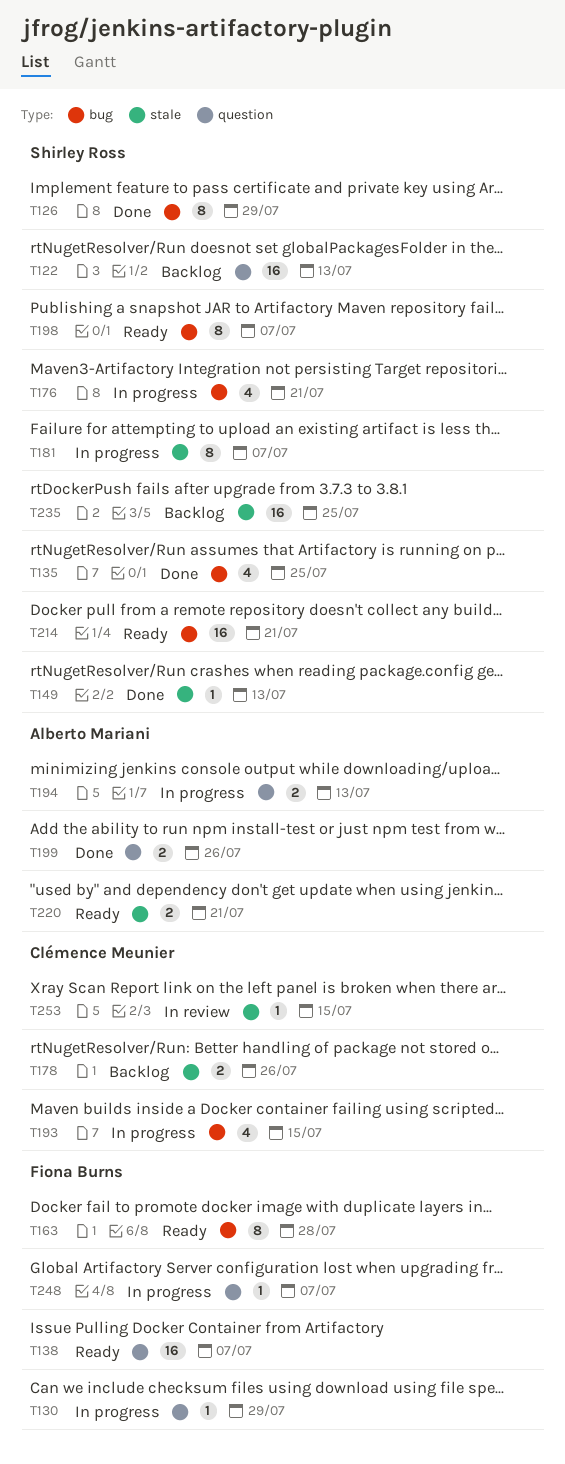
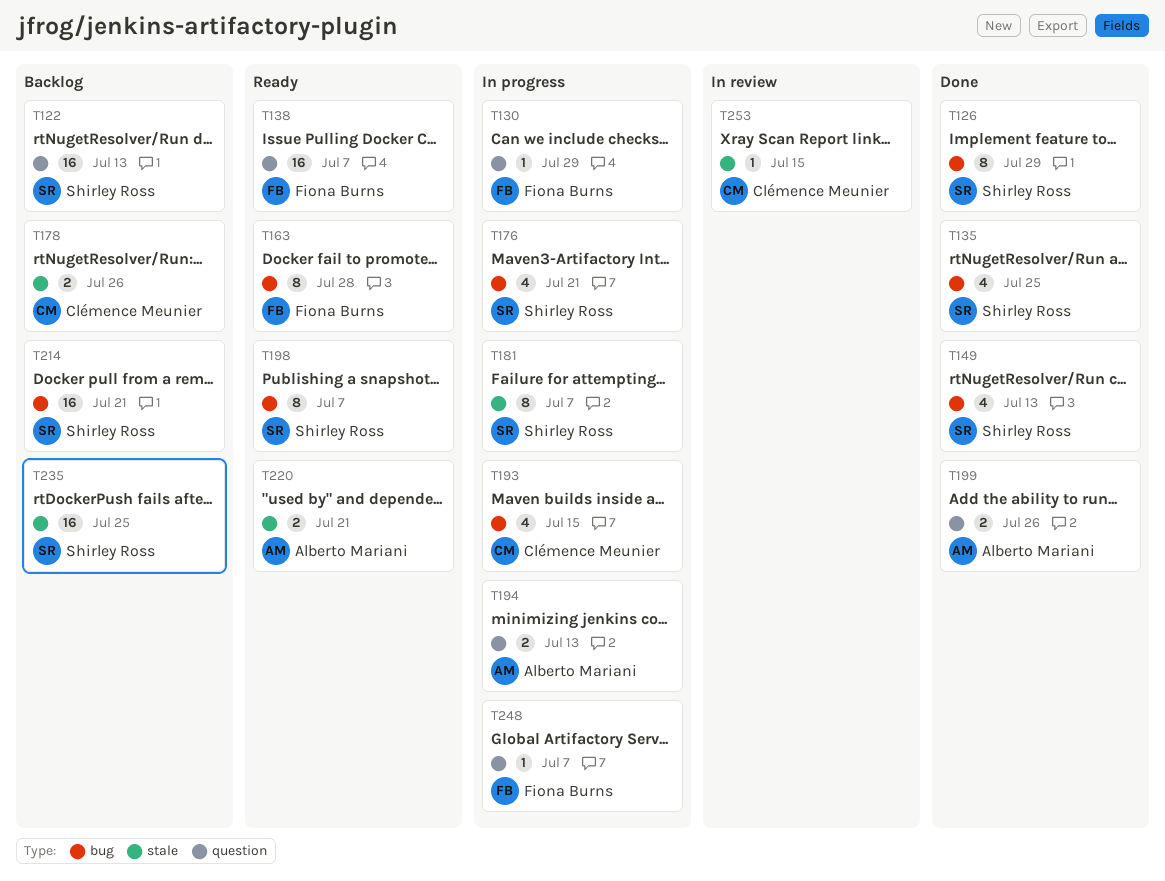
T149, label: stale -> bug
T149, estimate: 1 -> 4
T214, status: Ready -> Backlog

